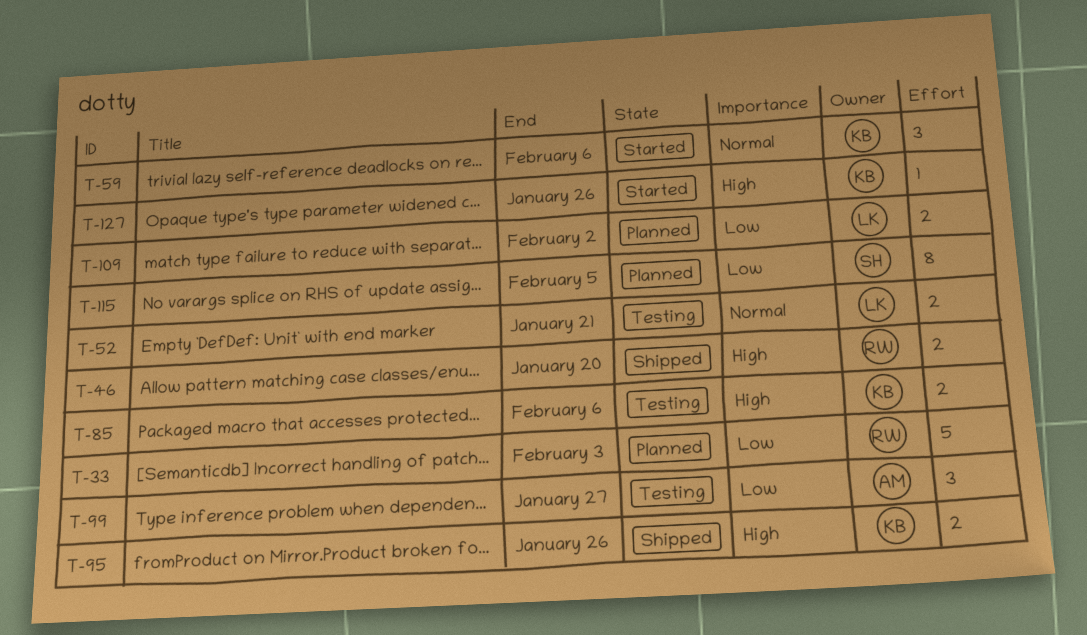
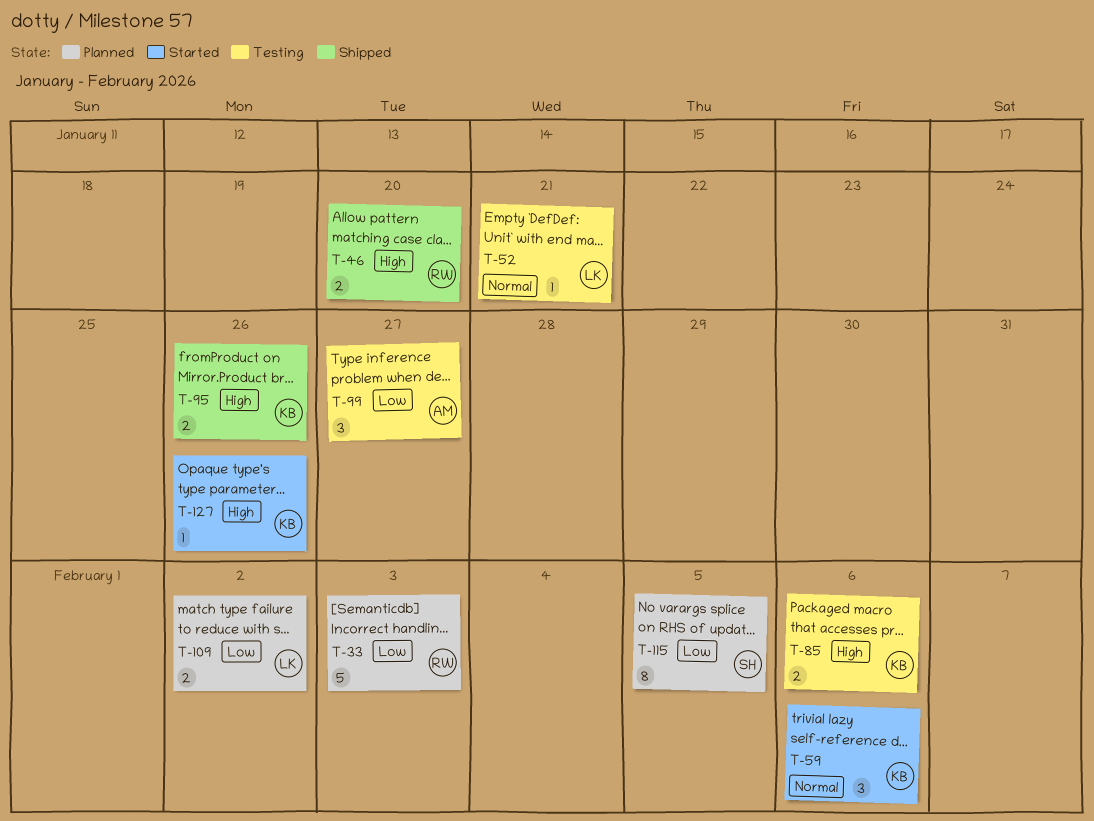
T-52, estimate: 2 -> 1

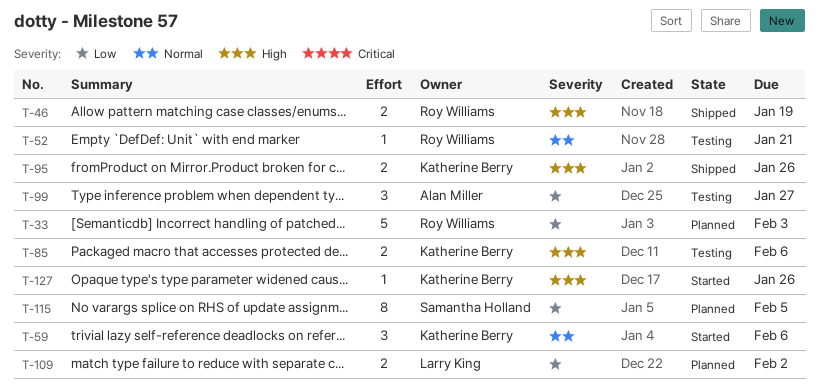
T-46, due: Jan 20 -> Jan 19
T-52, owner: Larry King -> Roy Williams

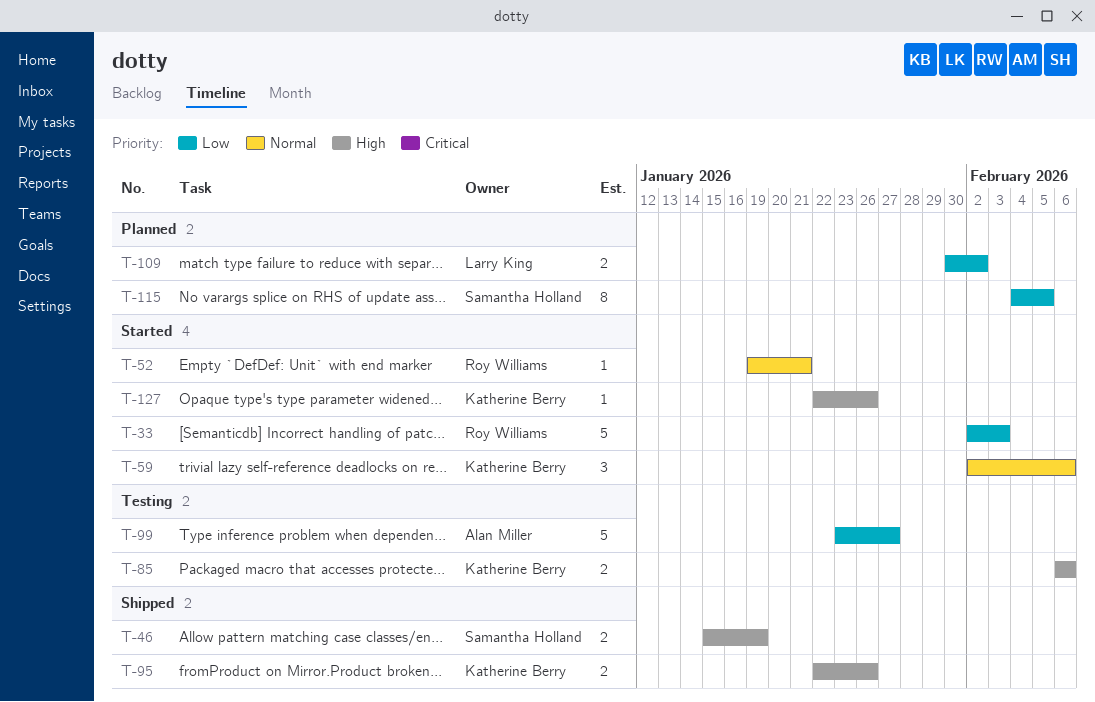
T-33, status: Planned -> Started
T-46, owner: Roy Williams -> Samantha Holland
T-52, status: Testing -> Started
T-99, estimate: 3 -> 5

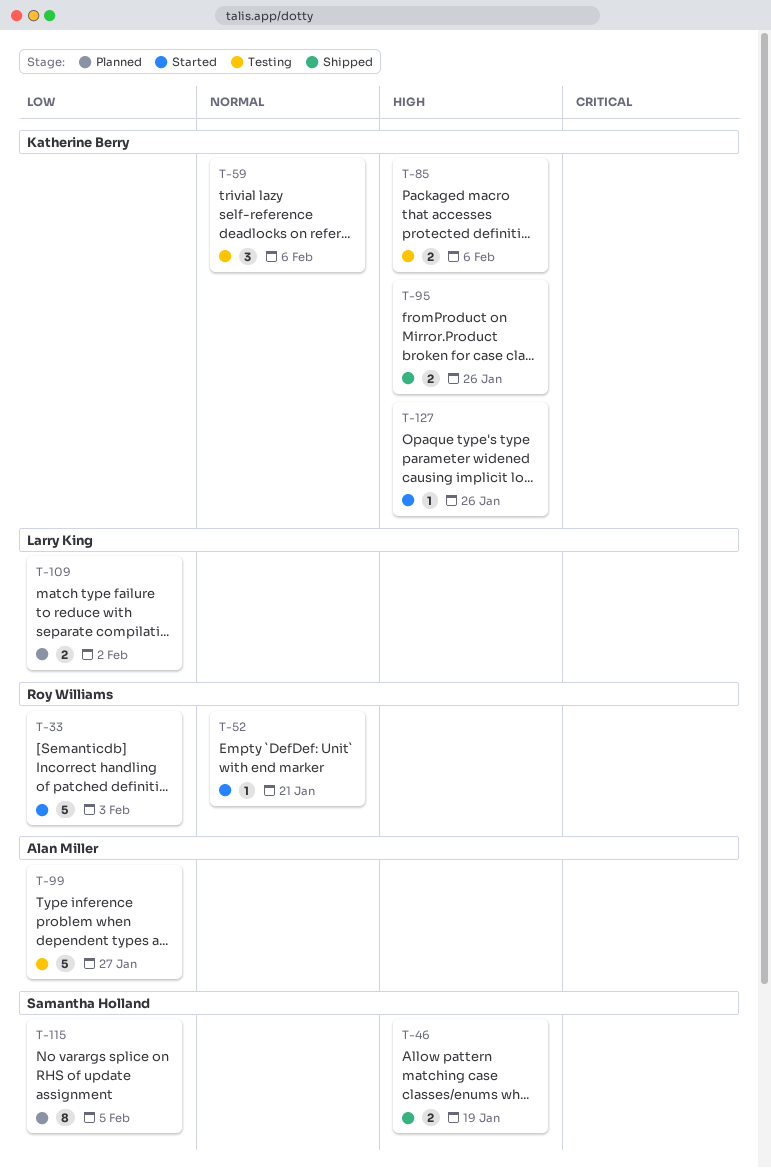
T-59, status: Started -> Testing

